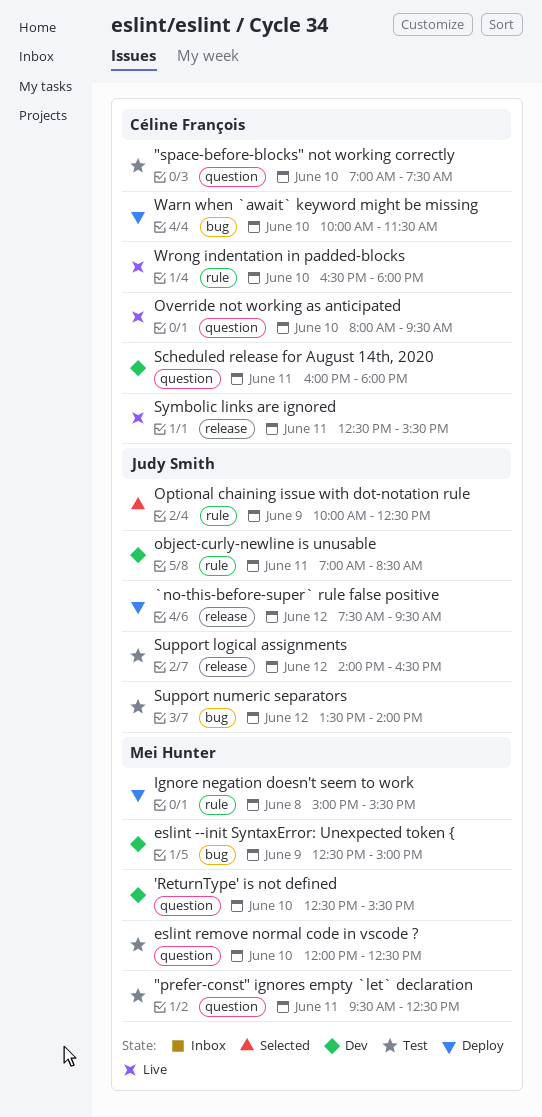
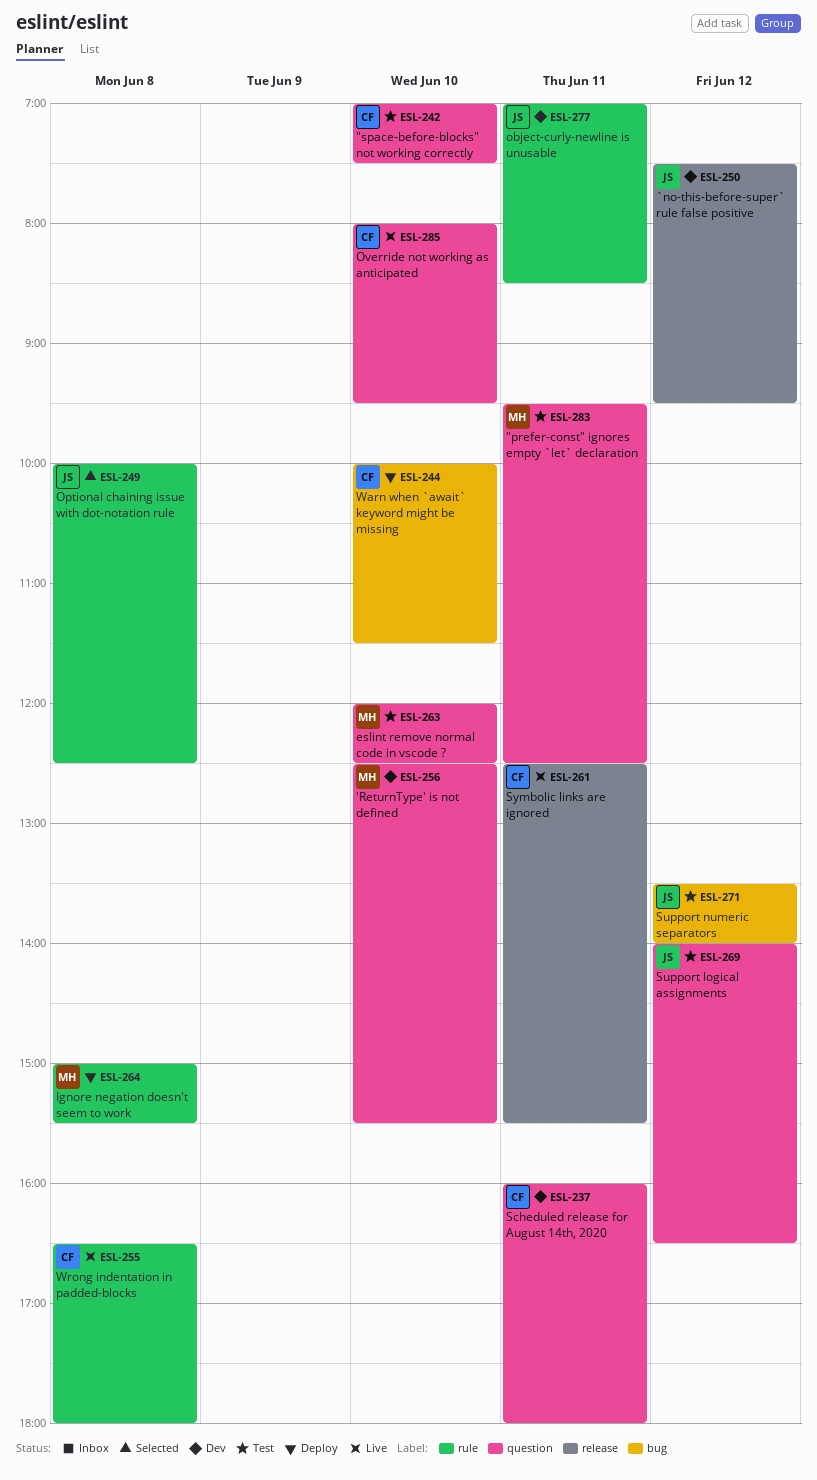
`no-this-before-super` rule false positive, status: Deploy -> Dev
eslint --init SyntaxError: Unexpected token {: present -> none
Optional chaining issue with dot-notation rule, day: Jun 9 -> Jun 8
Support logical assignments, label: release -> question
Wrong indentation in padded-blocks, day: Jun 10 -> Jun 8

